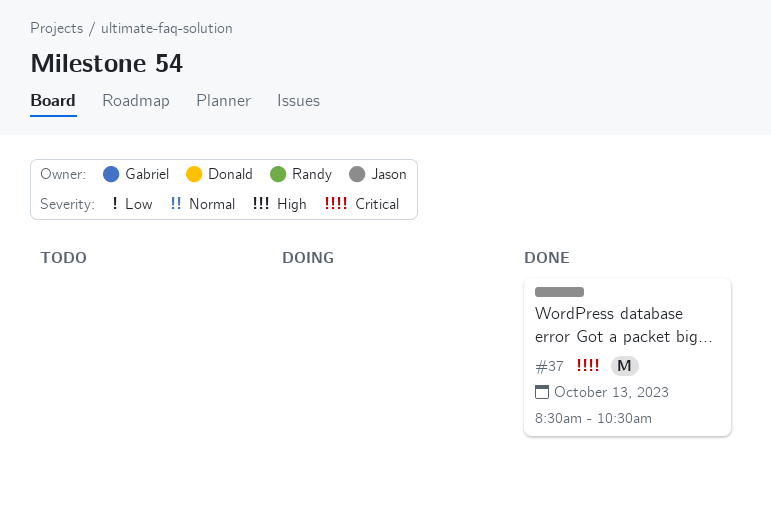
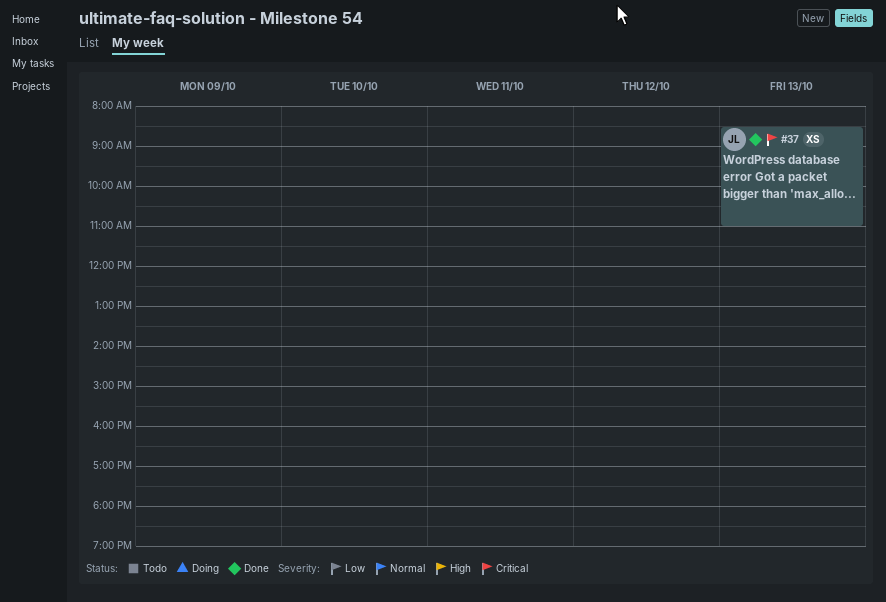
#37, estimate: M -> XS
#37, ends: 10:30 -> 11:00

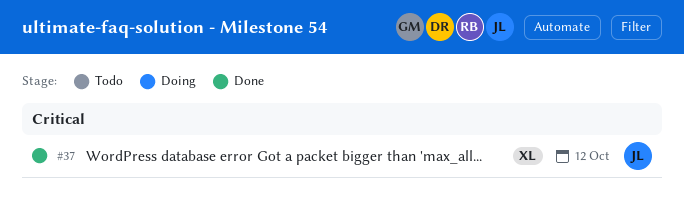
#37, estimate: XS -> XL
#37, day: Oct 13 -> Oct 12

